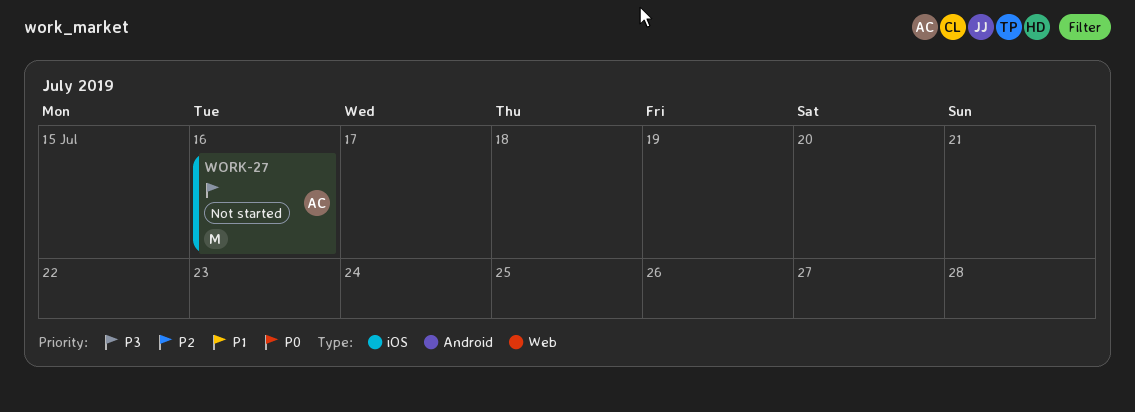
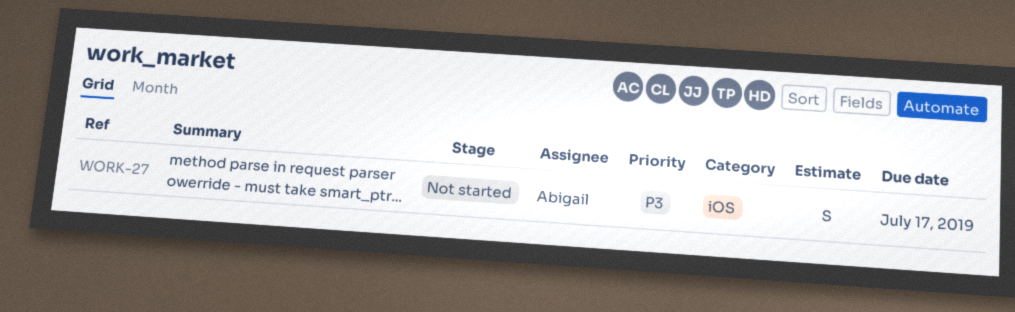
WORK-27, estimate: M -> S
WORK-27, due: Jul 16 -> Jul 17

